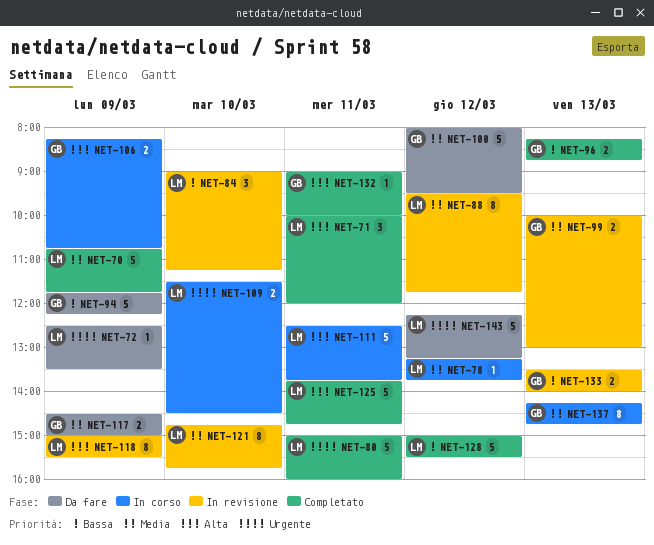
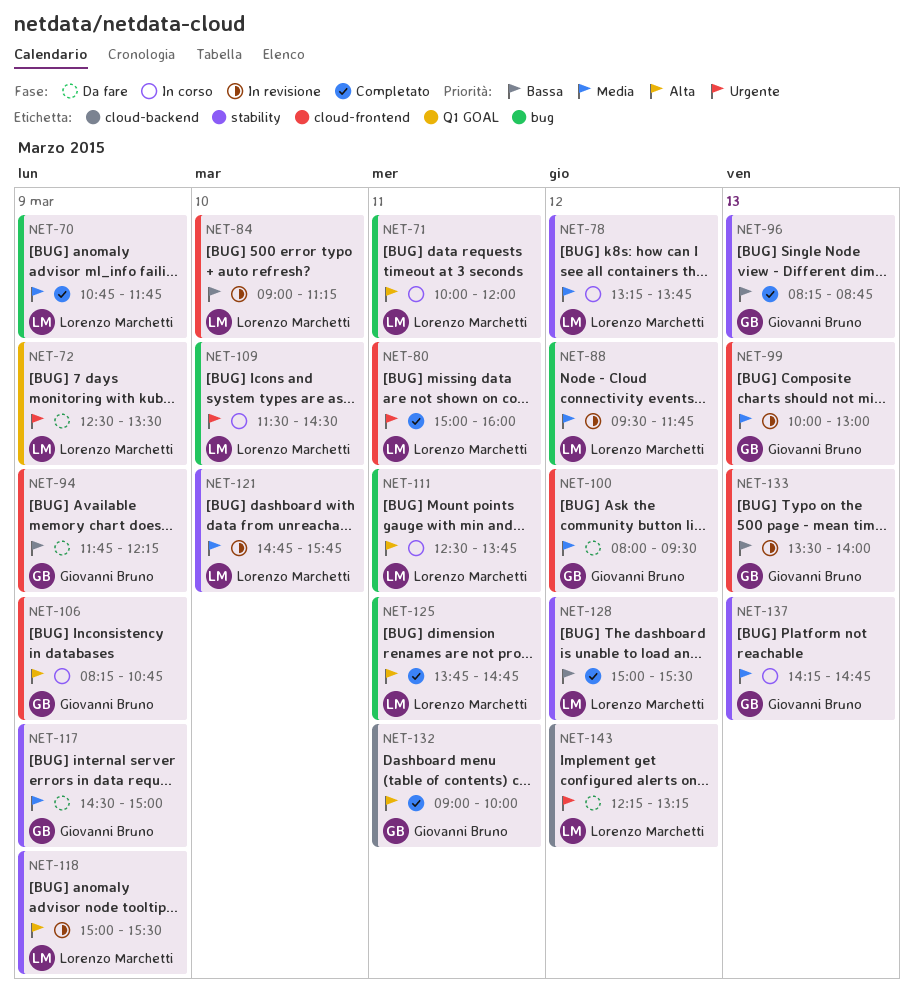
NET-71, status: Completato -> In corso

